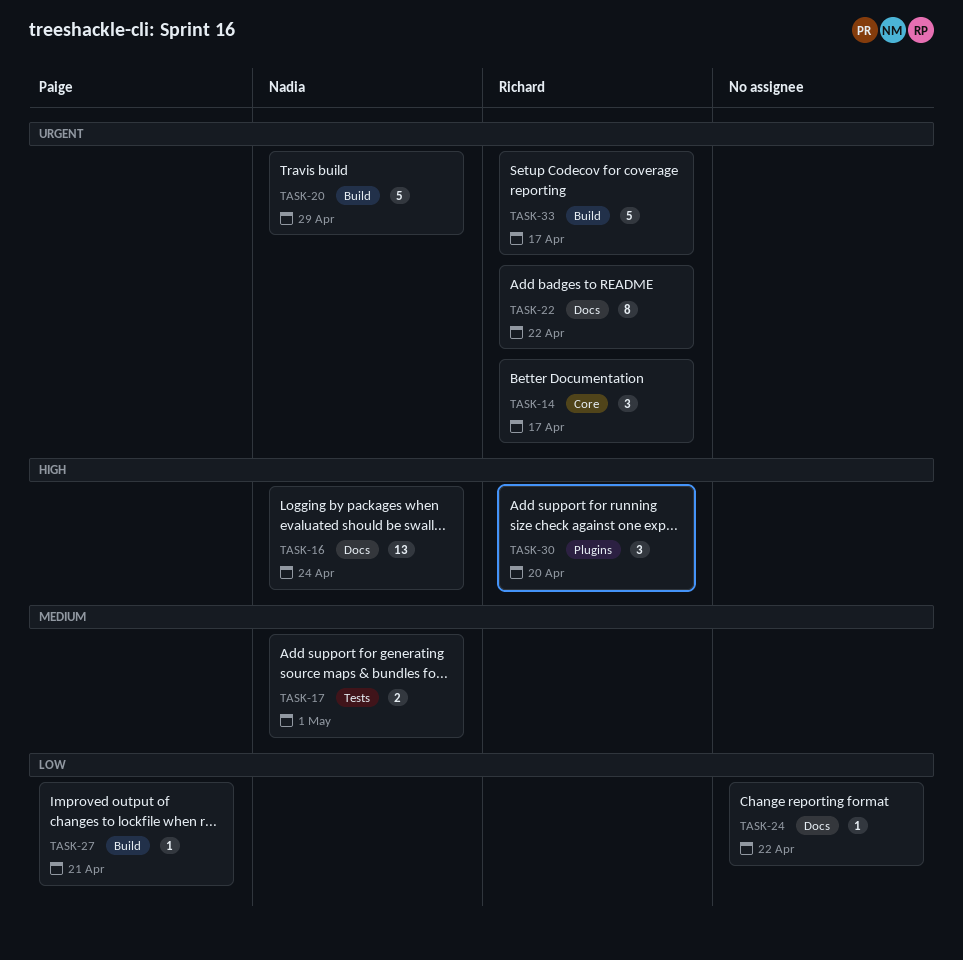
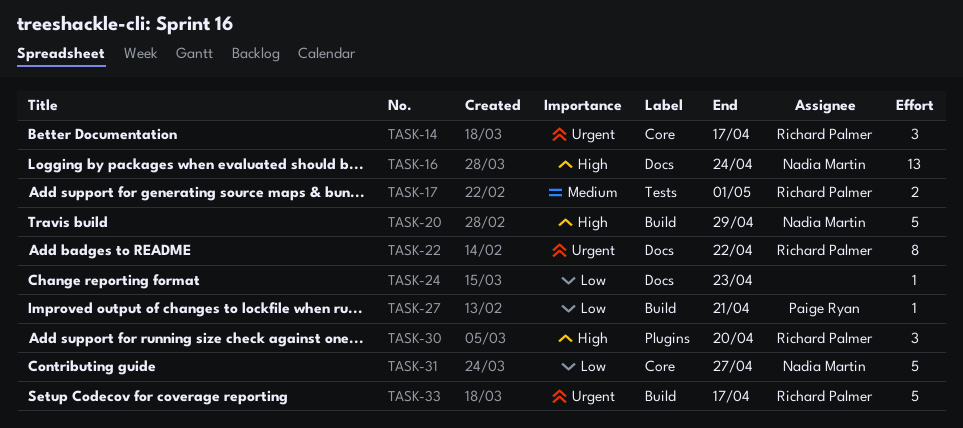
TASK-17, owner: Nadia Martin -> Richard Palmer
TASK-20, priority: Urgent -> High
TASK-24, due: Apr 22 -> Apr 23
TASK-31: none -> present

